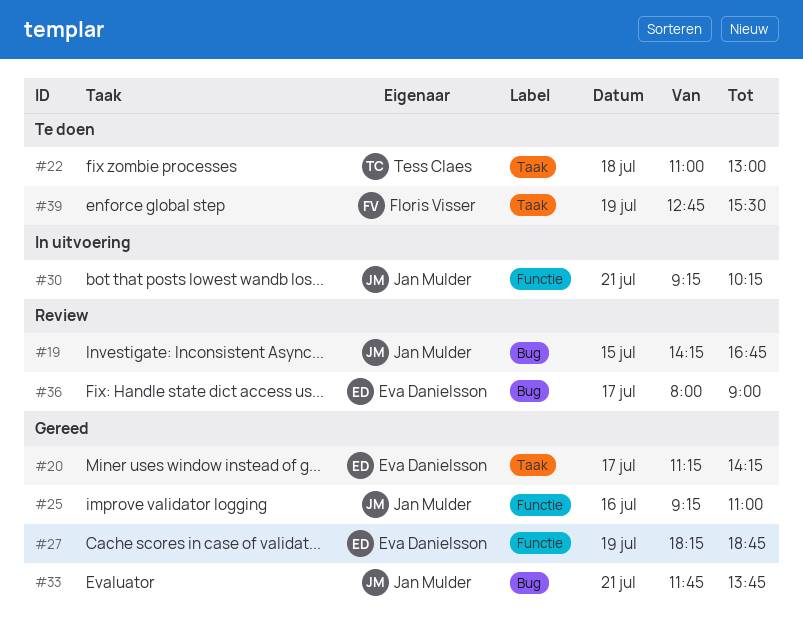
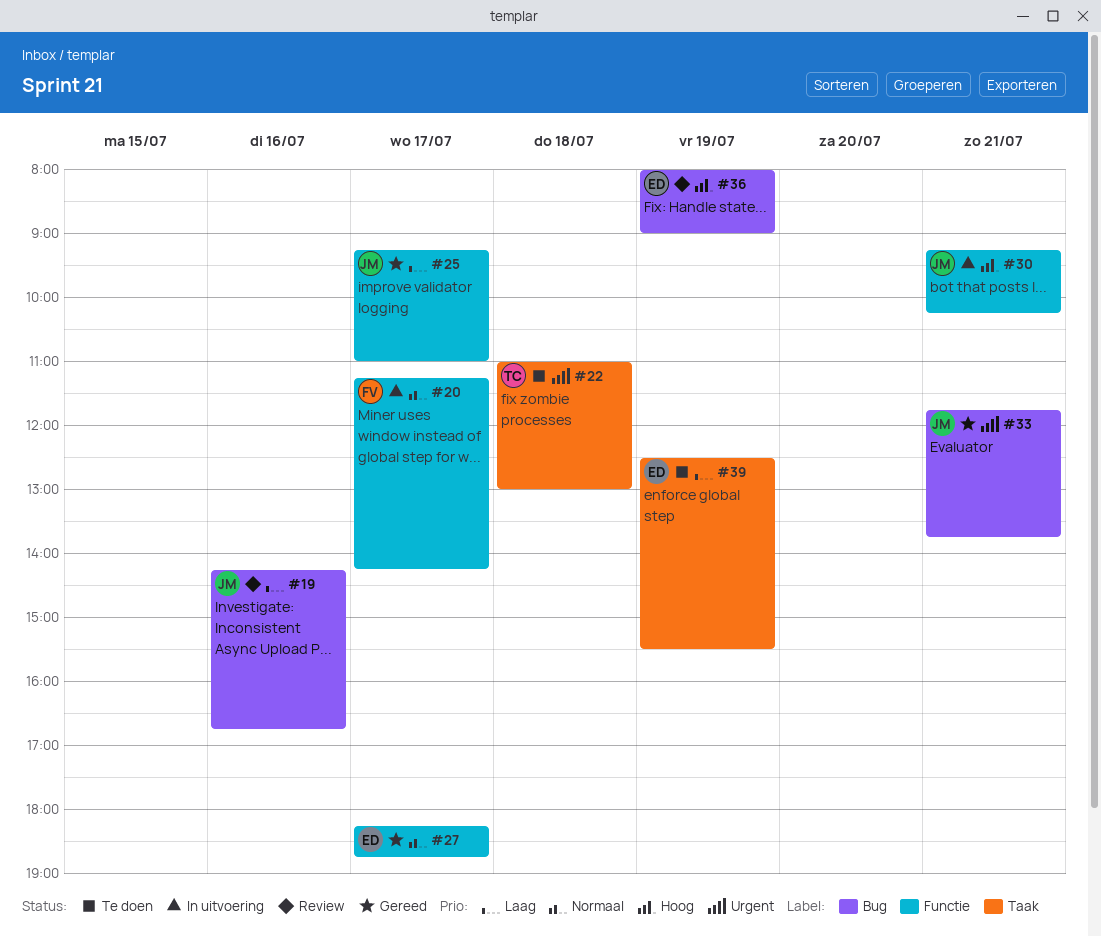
#19, day: Jul 15 -> Jul 16
#20, status: Gereed -> In uitvoering
#20, owner: Eva Danielsson -> Floris Visser
#20, label: Taak -> Functie
#25, day: Jul 16 -> Jul 17
#27, day: Jul 19 -> Jul 17
#36, day: Jul 17 -> Jul 19
#39, owner: Floris Visser -> Eva Danielsson
#39, begins: 12:45 -> 12:30

